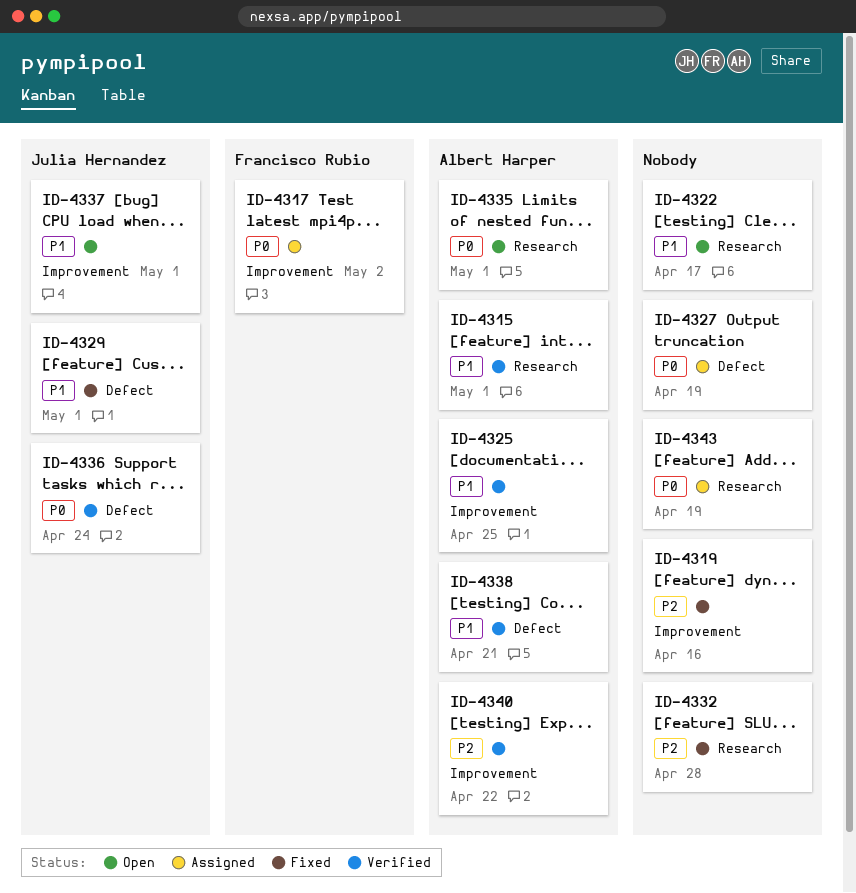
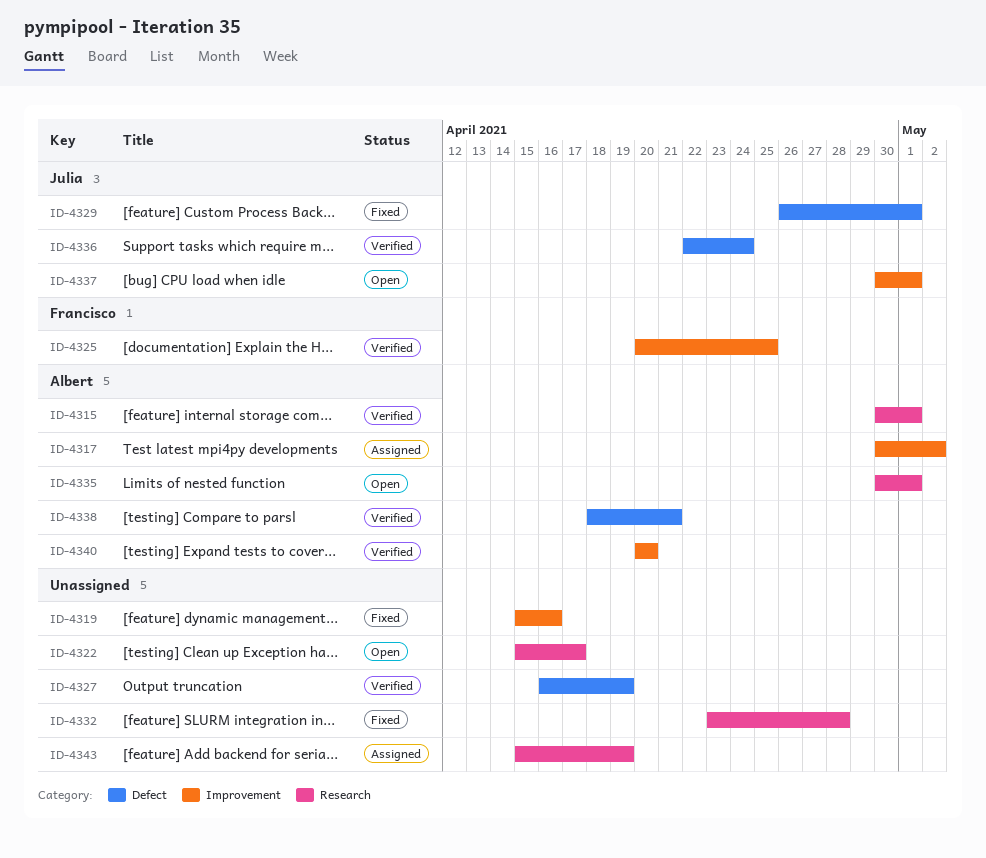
ID-4317, owner: Francisco Rubio -> Albert Harper
ID-4325, owner: Albert Harper -> Francisco Rubio
ID-4327, status: Assigned -> Verified
ID-4340, due: Apr 22 -> Apr 20

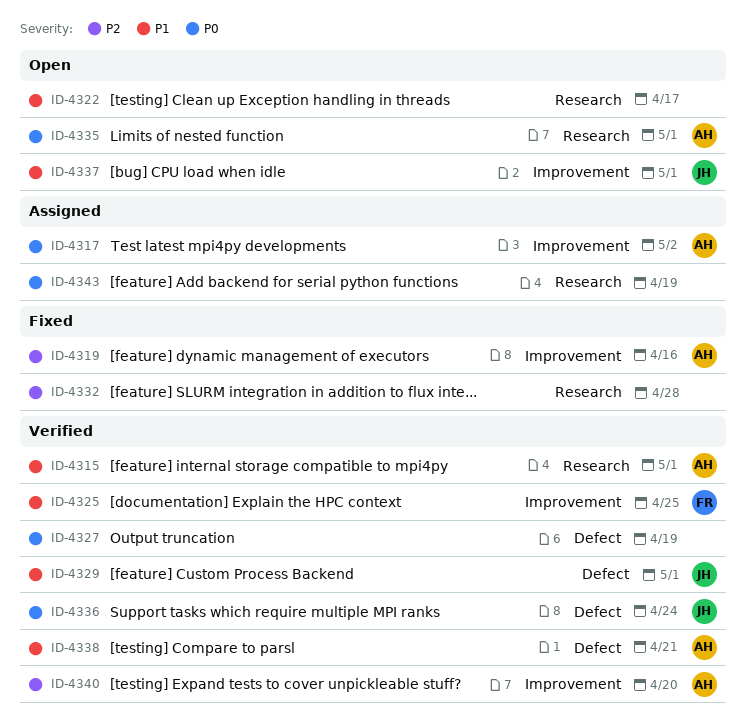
ID-4319, owner: none -> Albert
ID-4329, status: Fixed -> Verified

